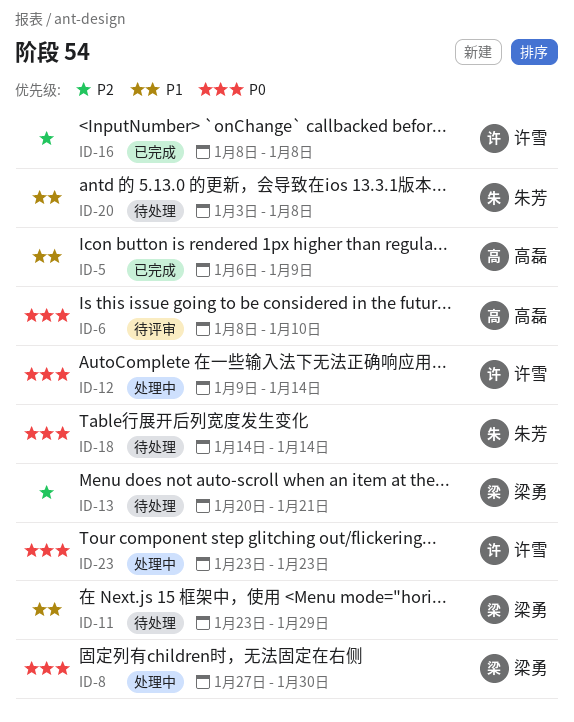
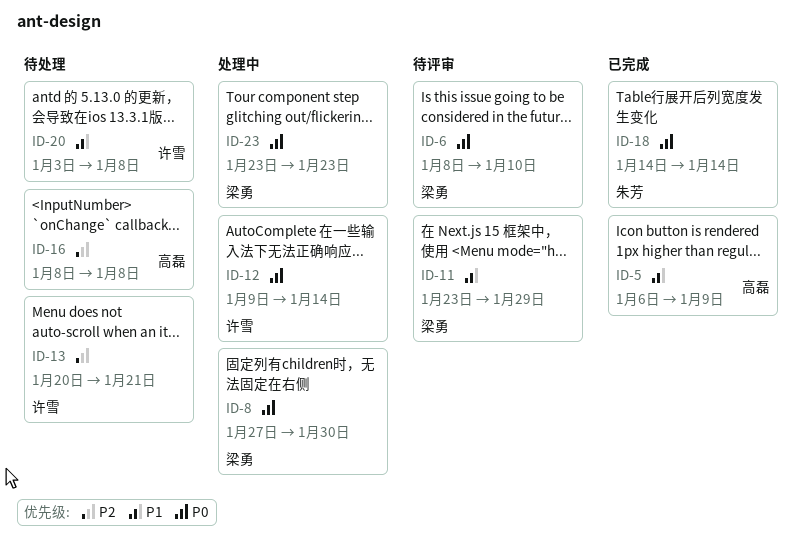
ID-6, owner: 高磊 -> 梁勇
ID-11, status: 待处理 -> 待评审
ID-13, owner: 梁勇 -> 许雪
ID-16, status: 已完成 -> 待处理
ID-16, owner: 许雪 -> 高磊
ID-18, status: 待处理 -> 已完成
ID-20, owner: 朱芳 -> 许雪
ID-23, owner: 许雪 -> 梁勇

